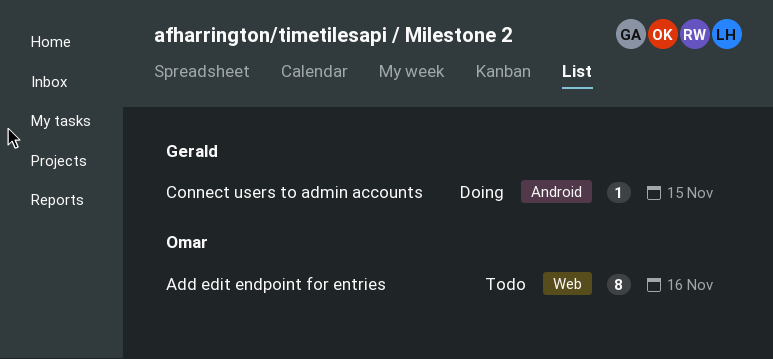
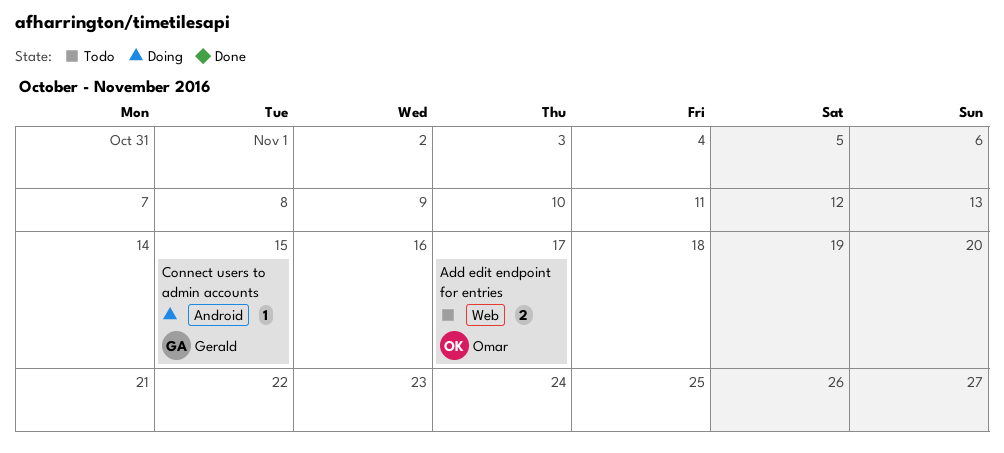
Add edit endpoint for entries, estimate: 8 -> 2
Add edit endpoint for entries, due: Nov 16 -> Nov 17

